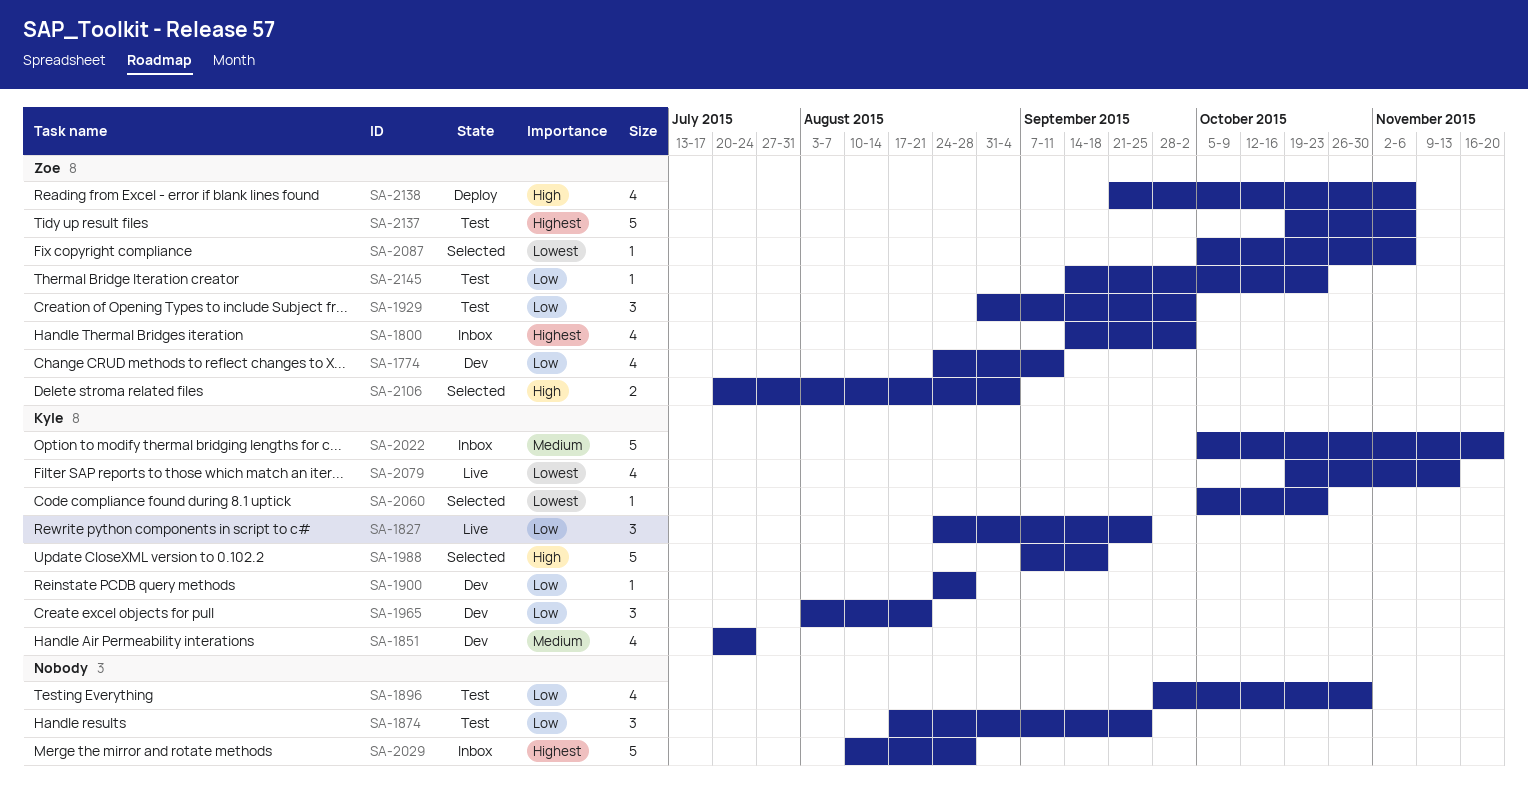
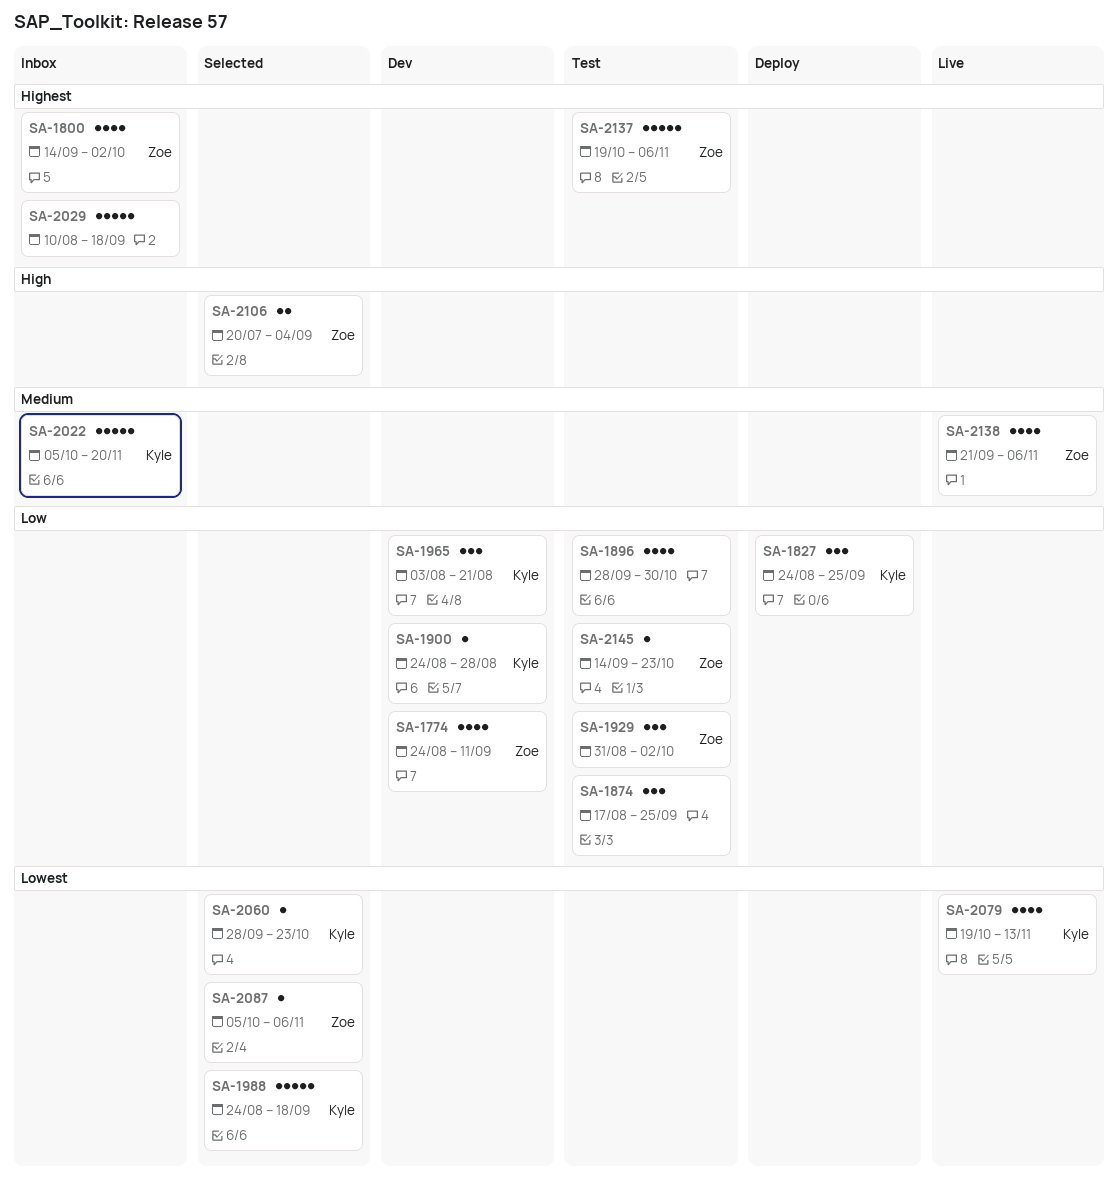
SA-1827, status: Live -> Deploy
SA-1851: present -> none
SA-1988, priority: High -> Lowest
SA-1988, start: Sep 7 -> Aug 24
SA-2029, due: Aug 28 -> Sep 18
SA-2060, start: Oct 5 -> Sep 28
SA-2138, status: Deploy -> Live
SA-2138, priority: High -> Medium

